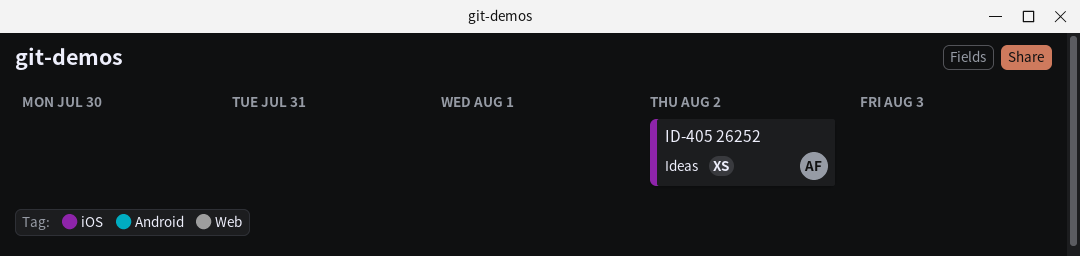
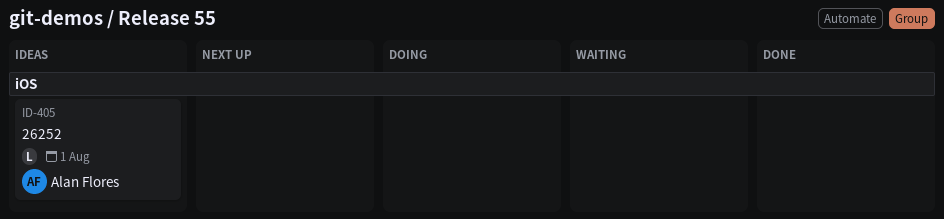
ID-405, estimate: XS -> L
ID-405, due: Aug 2 -> Aug 1

